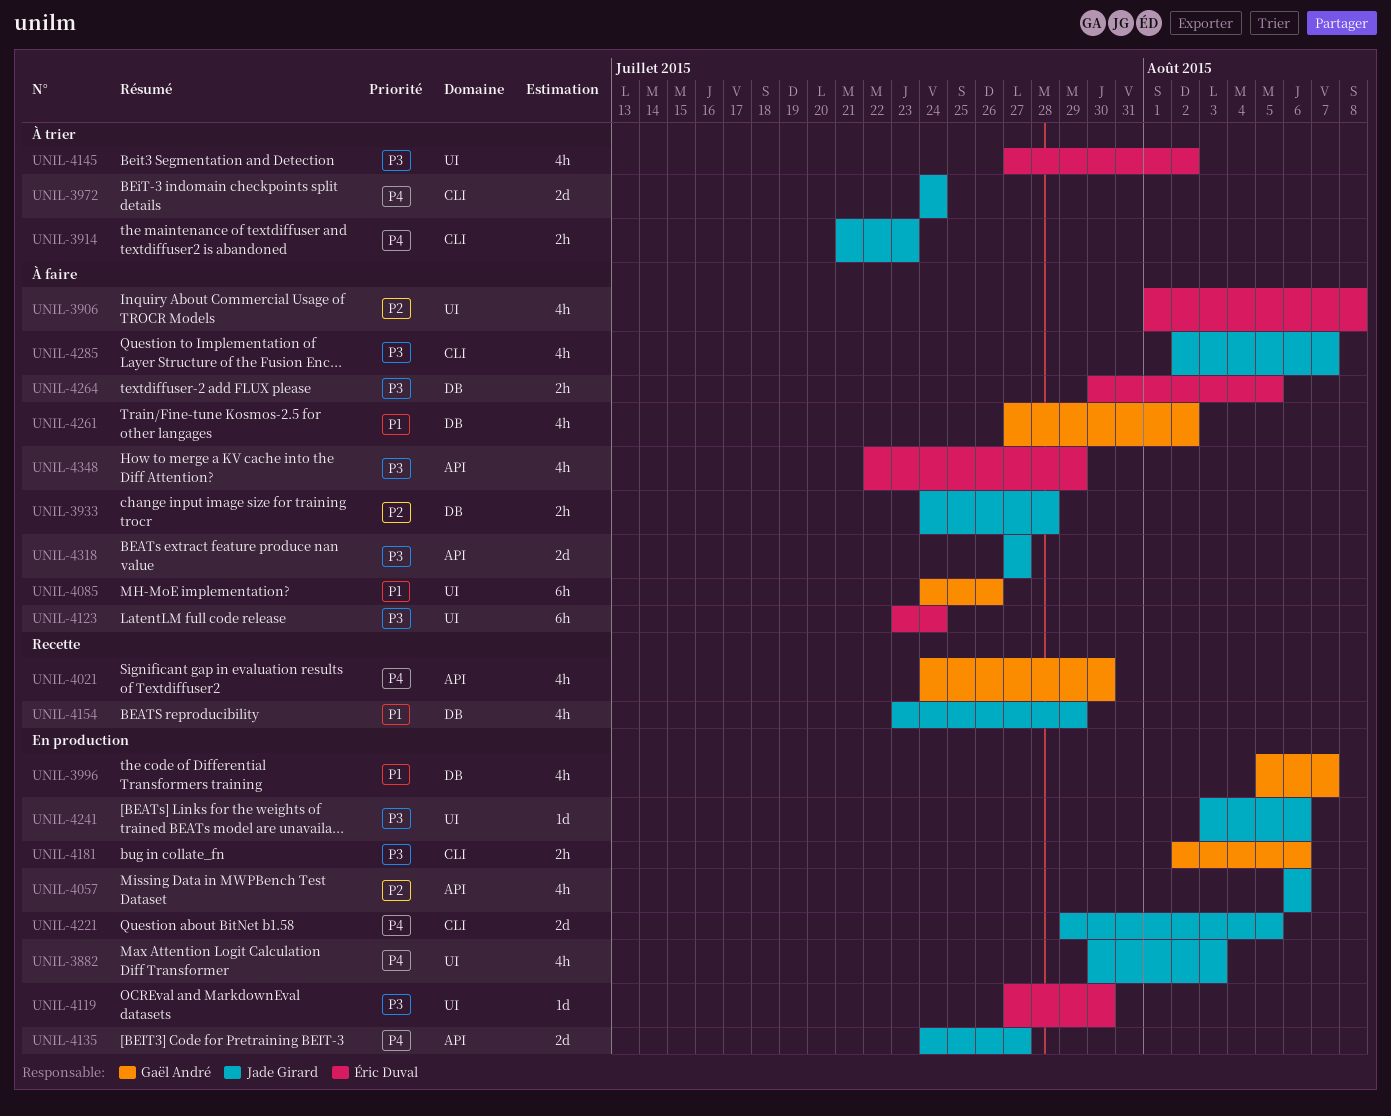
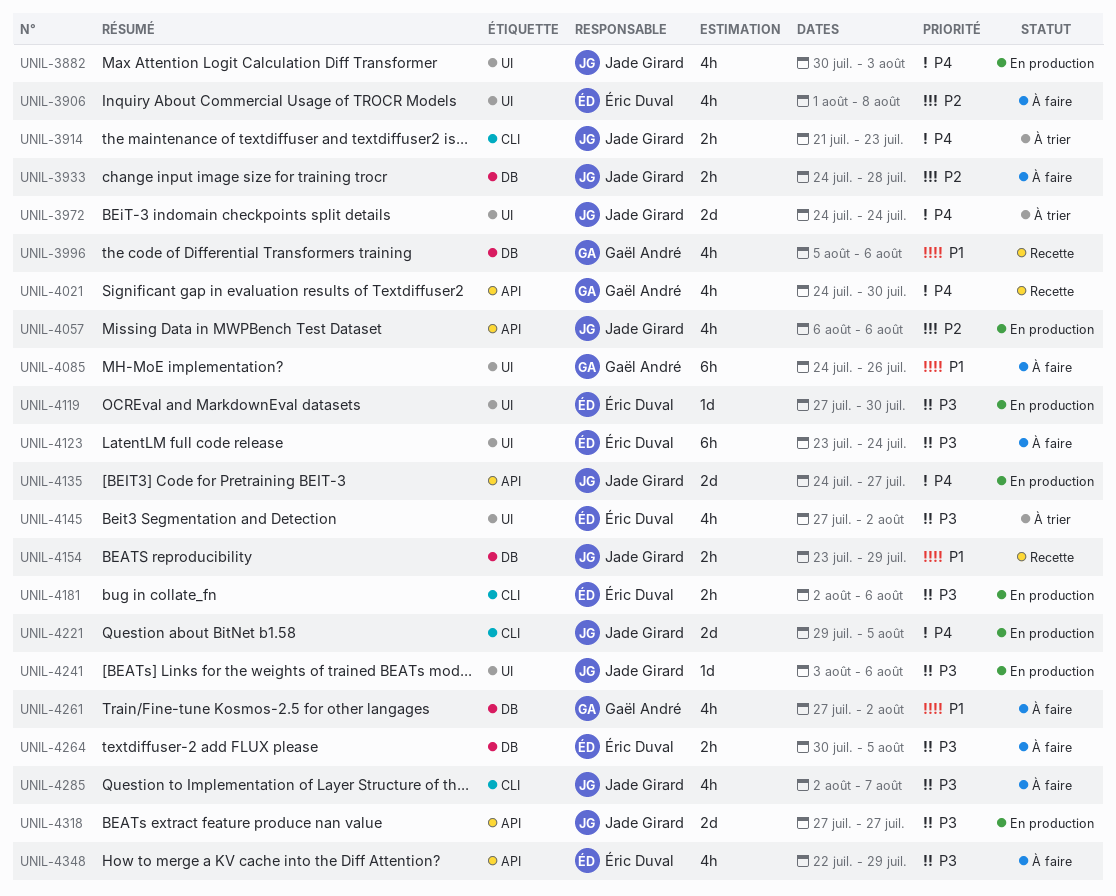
UNIL-3972, label: CLI -> UI
UNIL-3996, status: En production -> Recette
UNIL-3996, due: Aug 7 -> Aug 6
UNIL-4154, estimate: 4h -> 2h
UNIL-4181, owner: Gaël André -> Éric Duval
UNIL-4318, status: À faire -> En production

